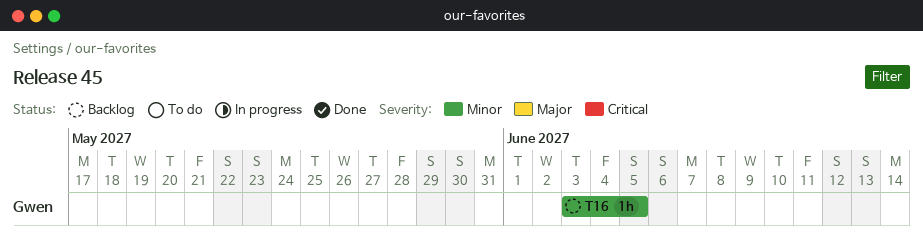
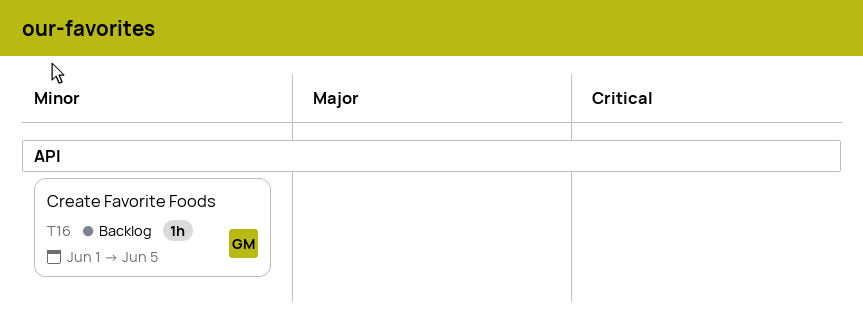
T16, start: Jun 3 -> Jun 1

